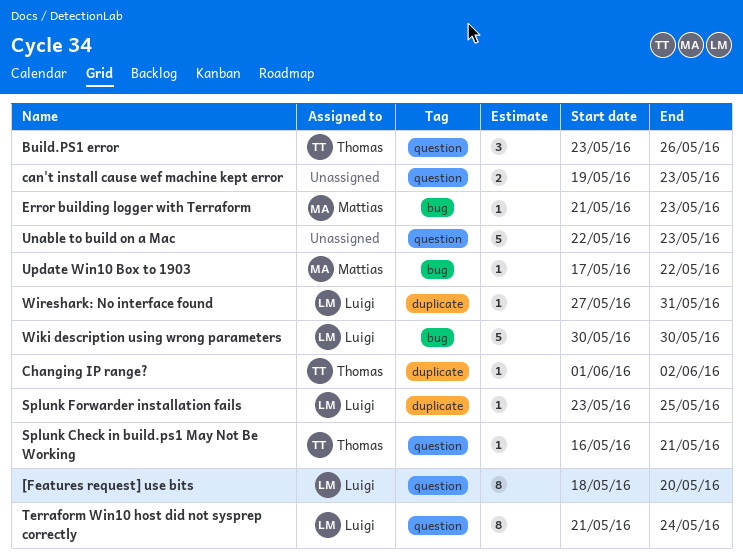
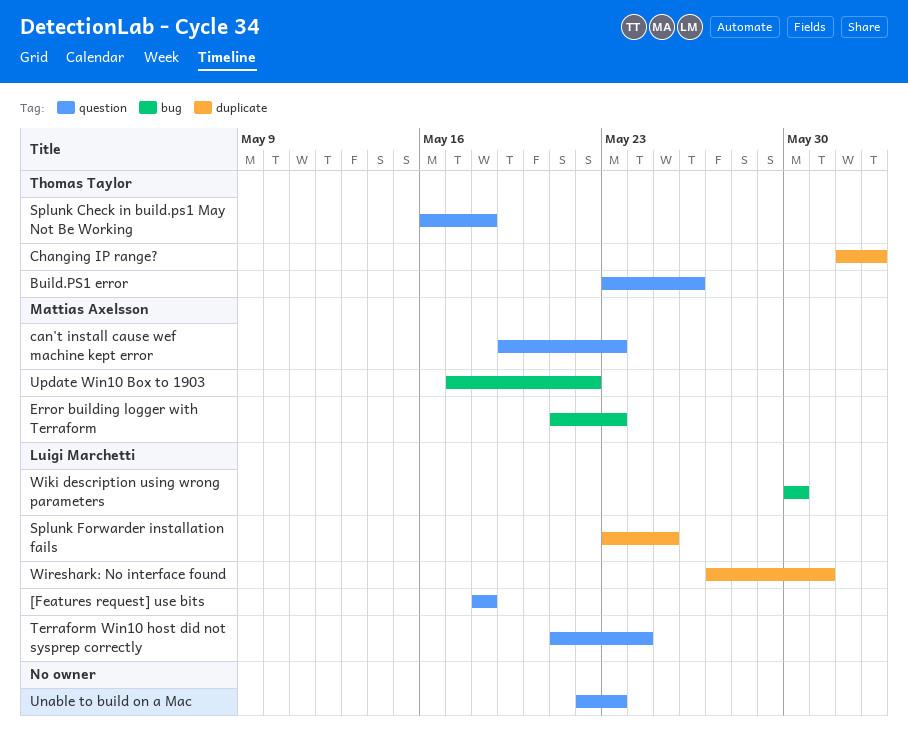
[Features request] use bits, due: May 20 -> May 18
can't install cause wef machine kept error, owner: none -> Mattias Axelsson
Splunk Check in build.ps1 May Not Be Working, due: May 21 -> May 18

